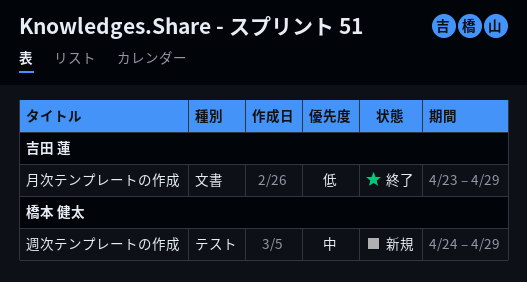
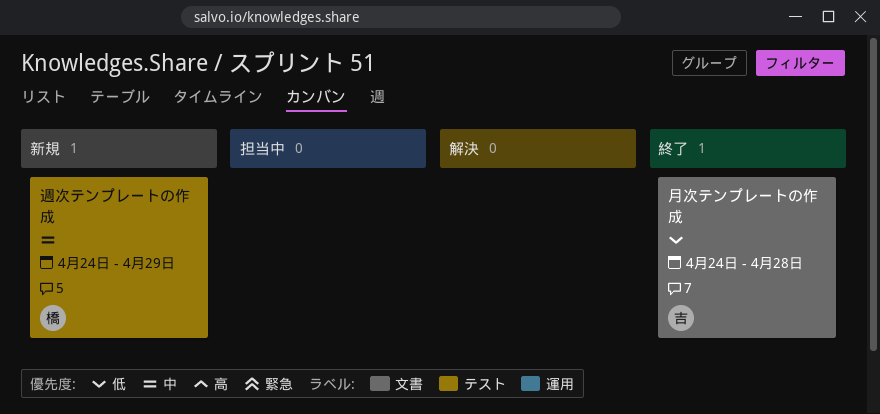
月次テンプレートの作成, start: Apr 23 -> Apr 24
月次テンプレートの作成, due: Apr 29 -> Apr 28

